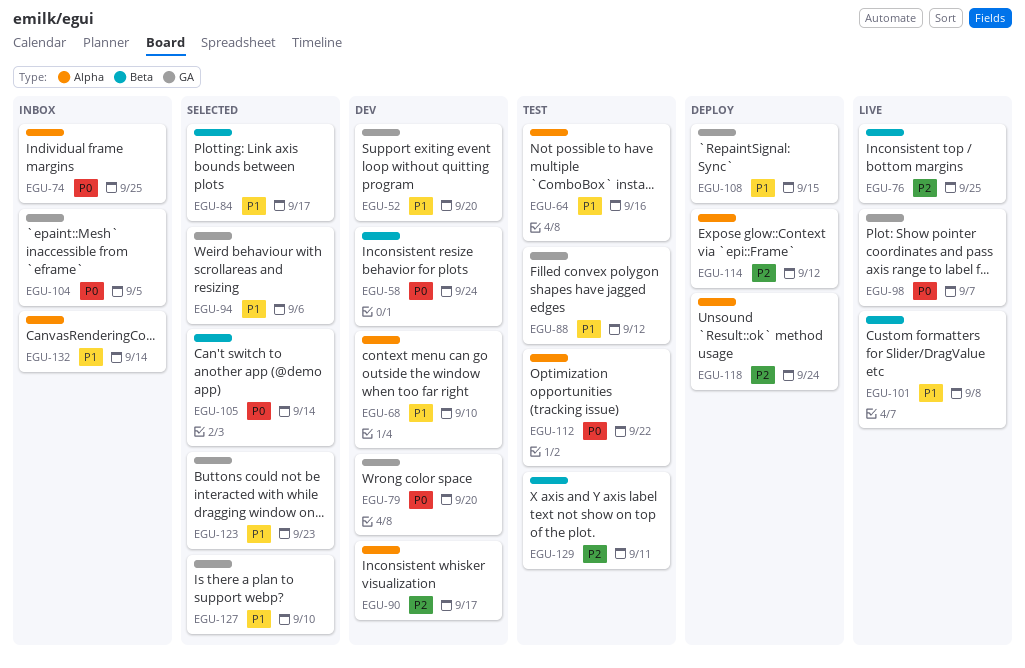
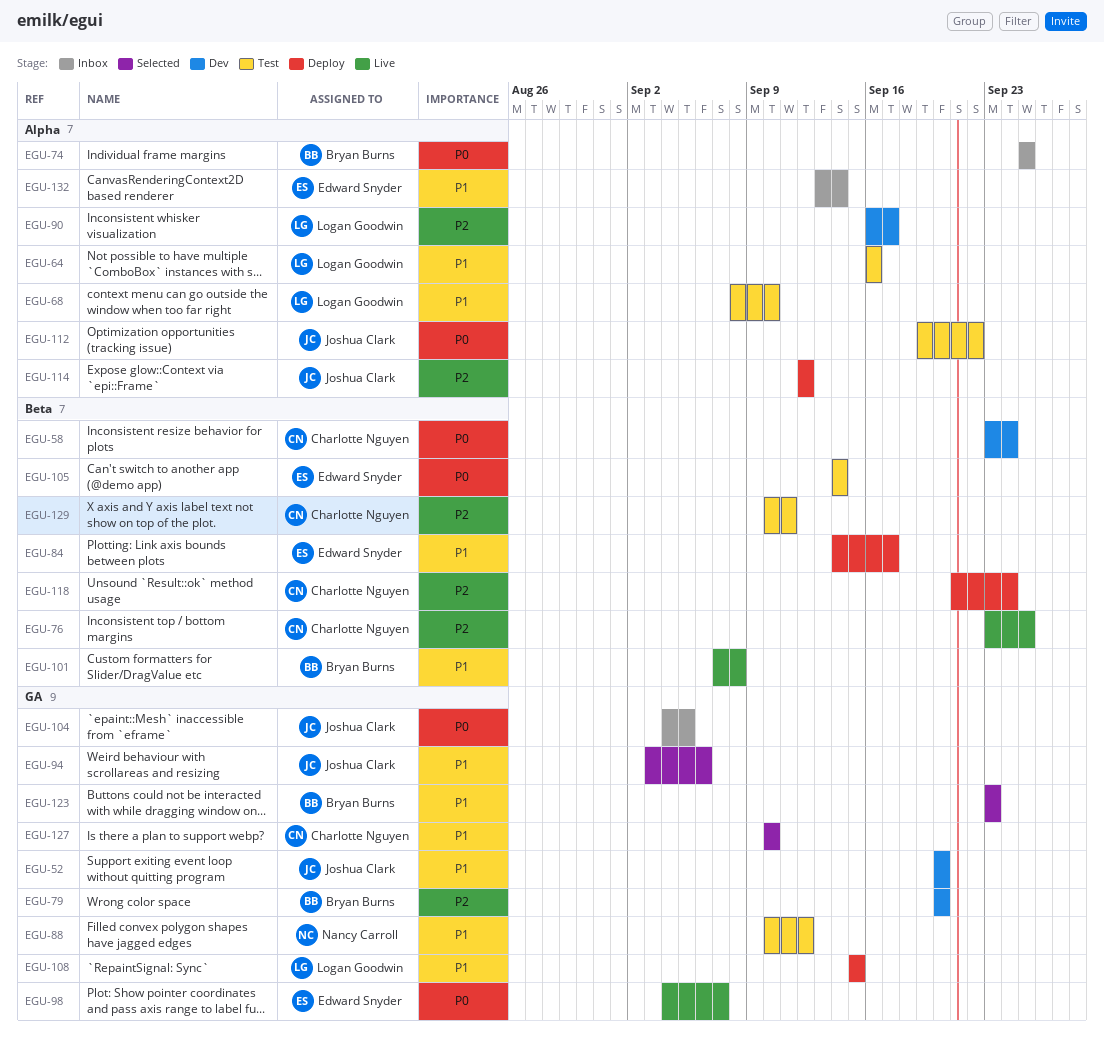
EGU-68, status: Dev -> Test
EGU-79, priority: P0 -> P2
EGU-84, status: Selected -> Deploy
EGU-105, status: Selected -> Test
EGU-118, label: Alpha -> Beta

